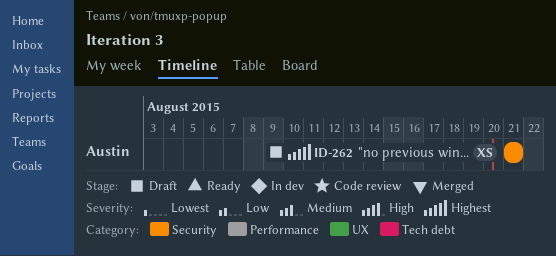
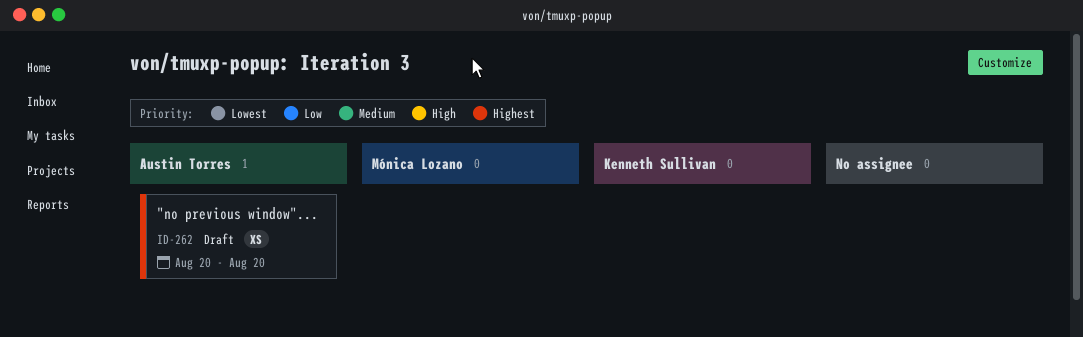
ID-262, start: Aug 21 -> Aug 20
ID-262, due: Aug 21 -> Aug 20

